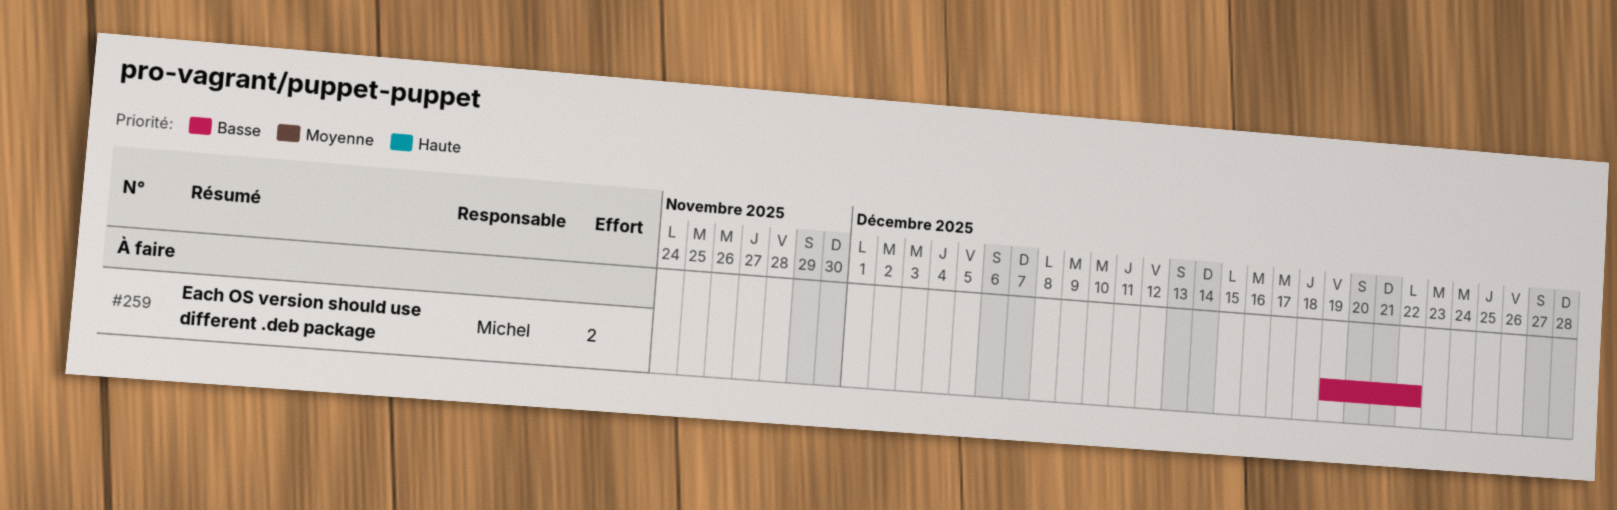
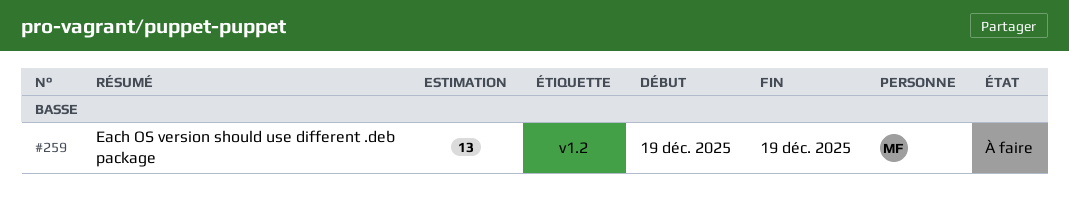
#259, estimate: 2 -> 13
#259, due: Dec 22 -> Dec 19

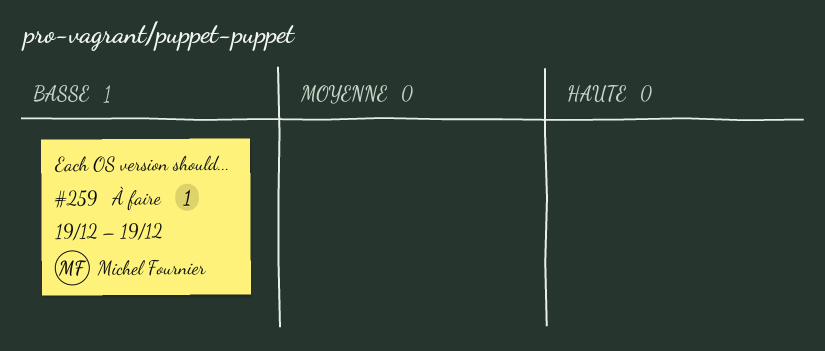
#259, estimate: 13 -> 1

